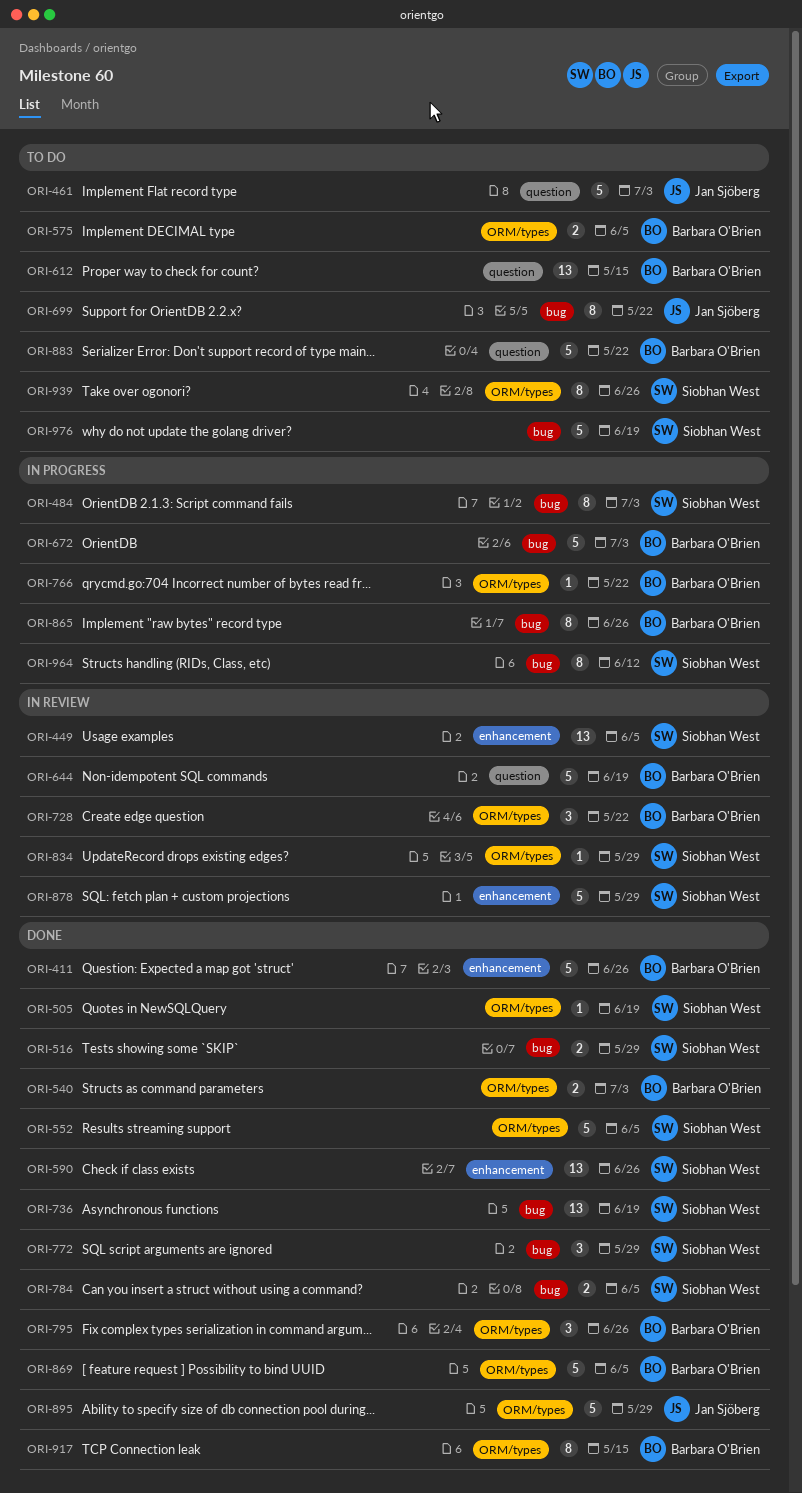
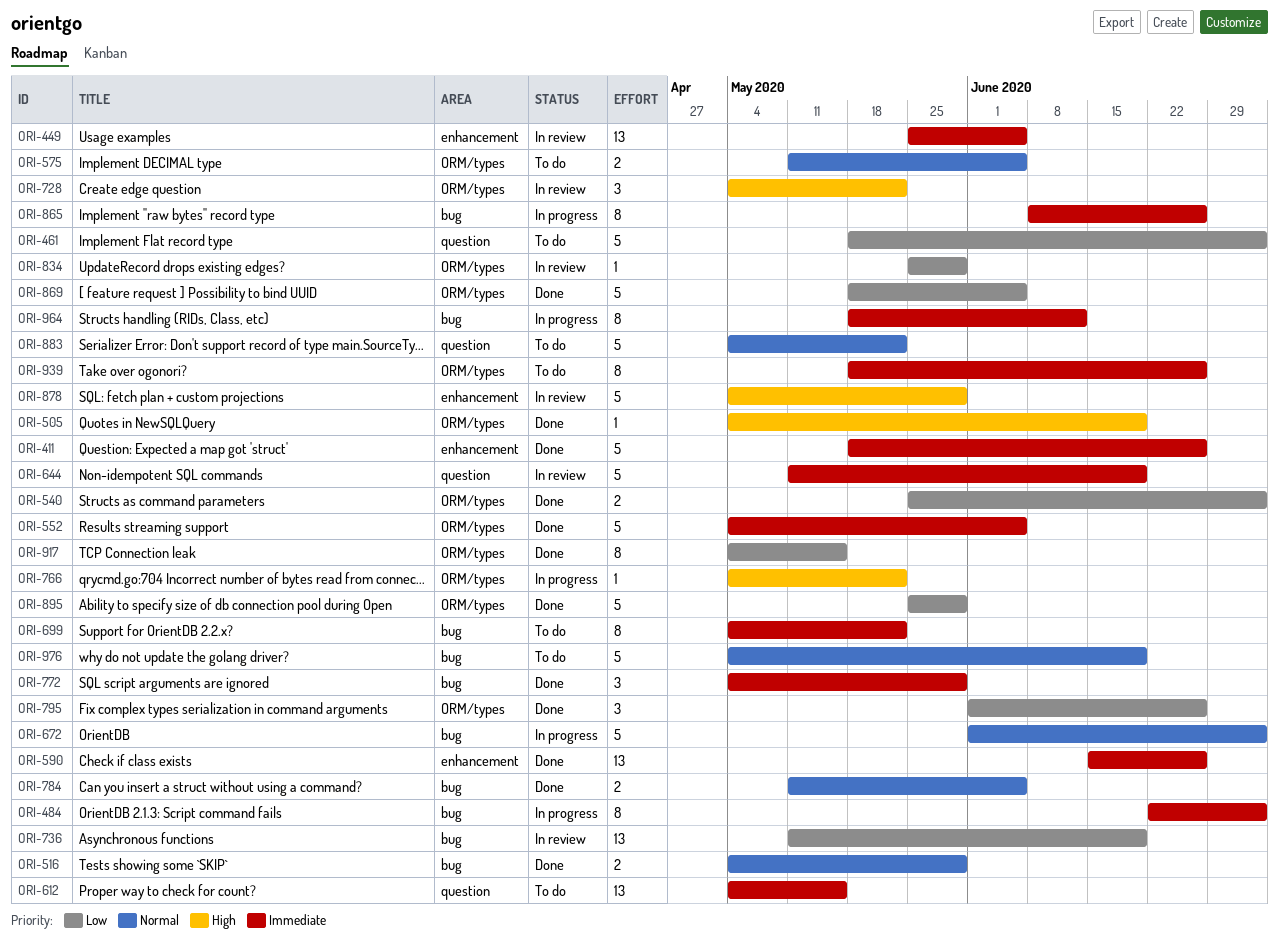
ORI-736, status: Done -> In review

